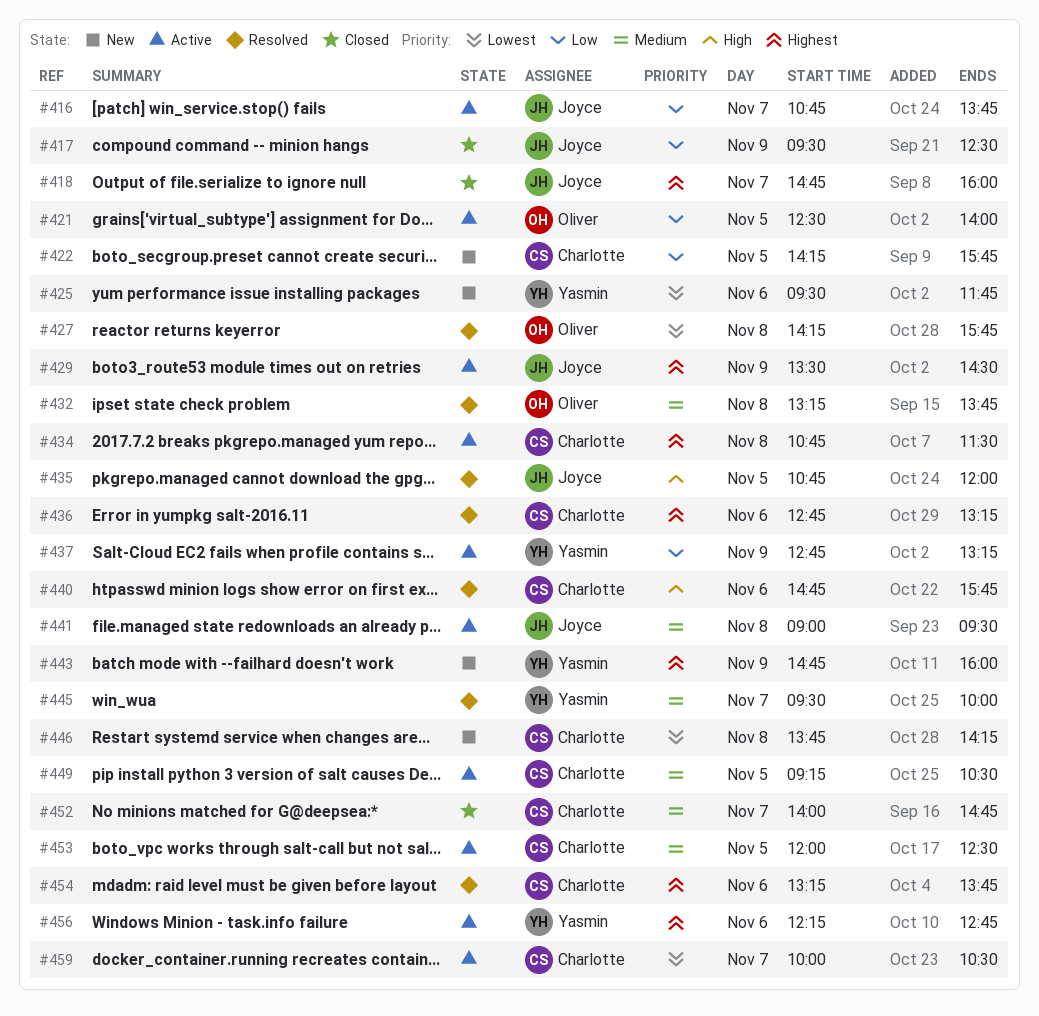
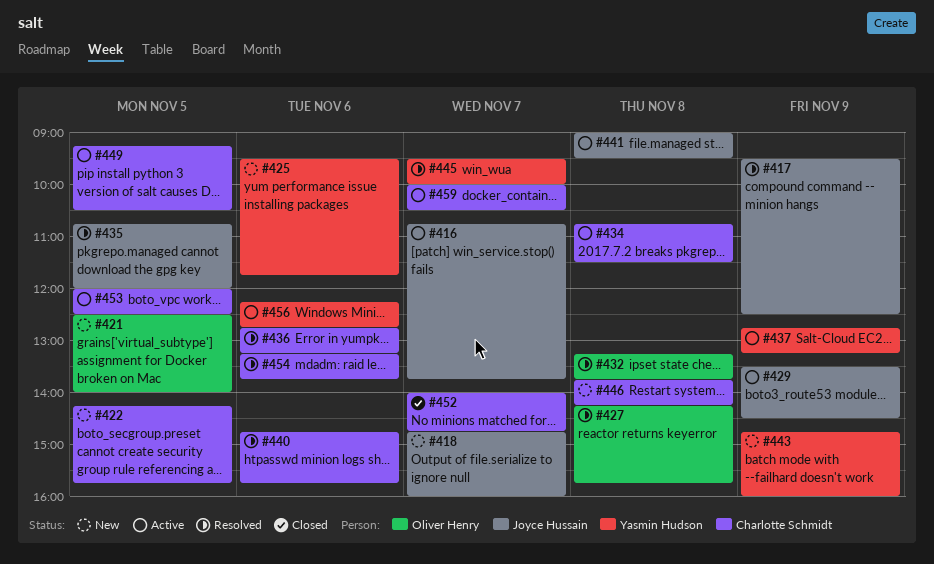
#417, status: Closed -> Resolved
#418, status: Closed -> New
#421, status: Active -> New

